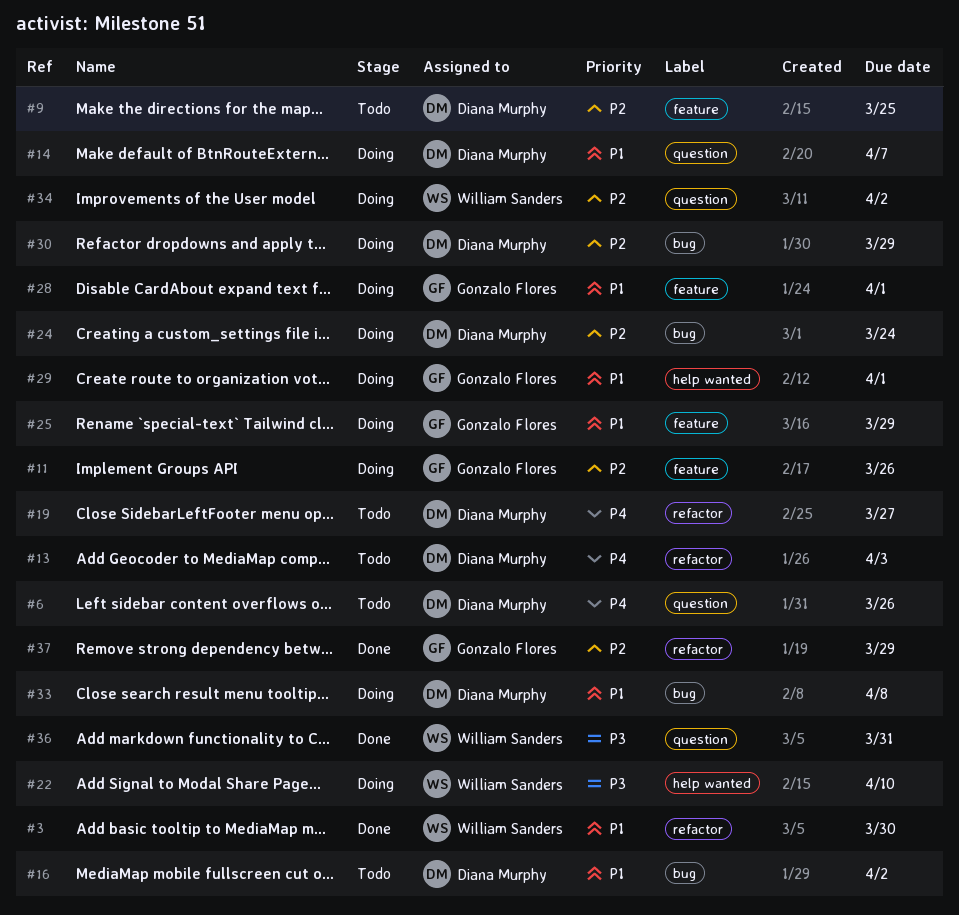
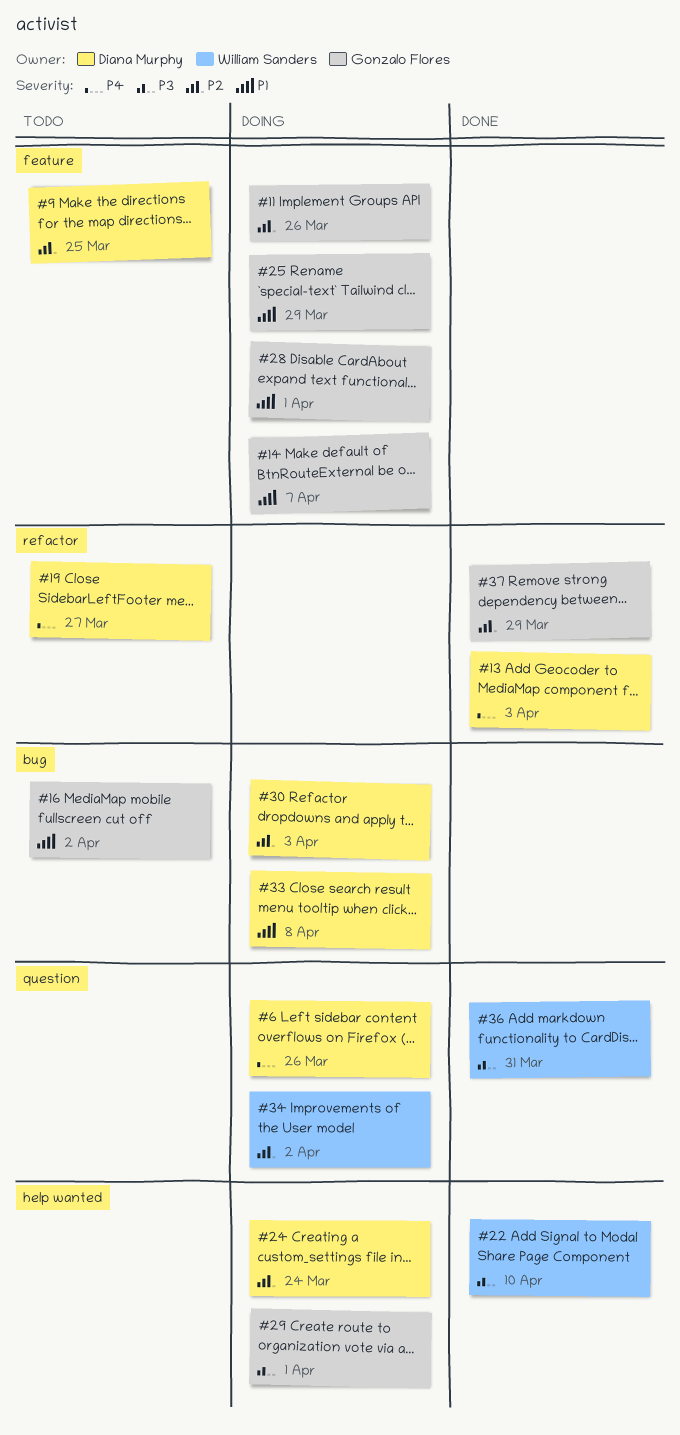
#3: present -> none
#6, status: Todo -> Doing
#13, status: Todo -> Done
#14, owner: Diana Murphy -> Gonzalo Flores
#14, label: question -> feature
#16, owner: Diana Murphy -> Gonzalo Flores
#22, status: Doing -> Done
#24, label: bug -> help wanted
#29, priority: P1 -> P3
#30, due: Mar 29 -> Apr 3

